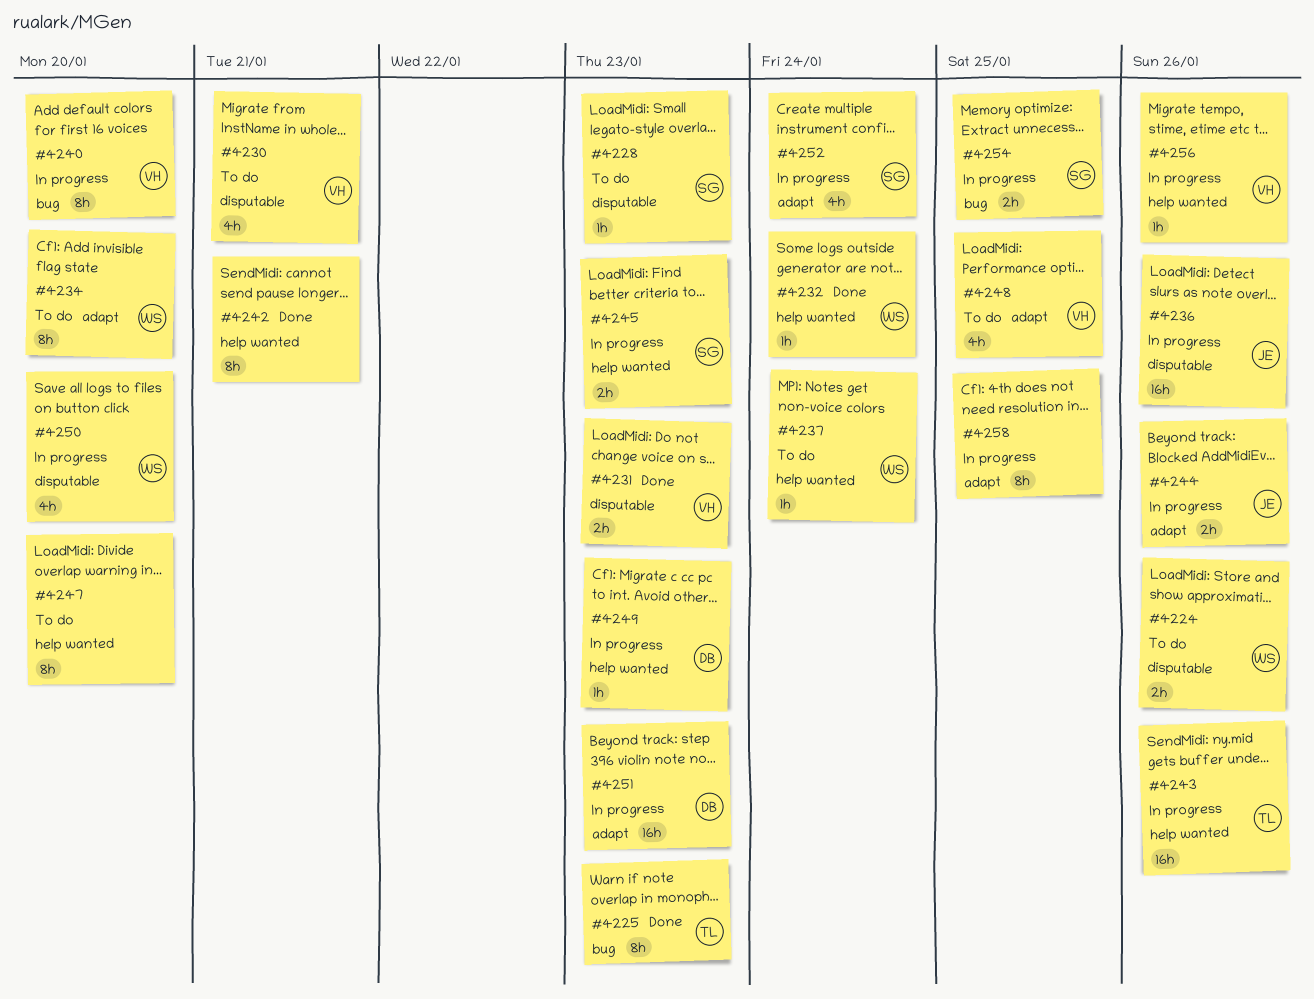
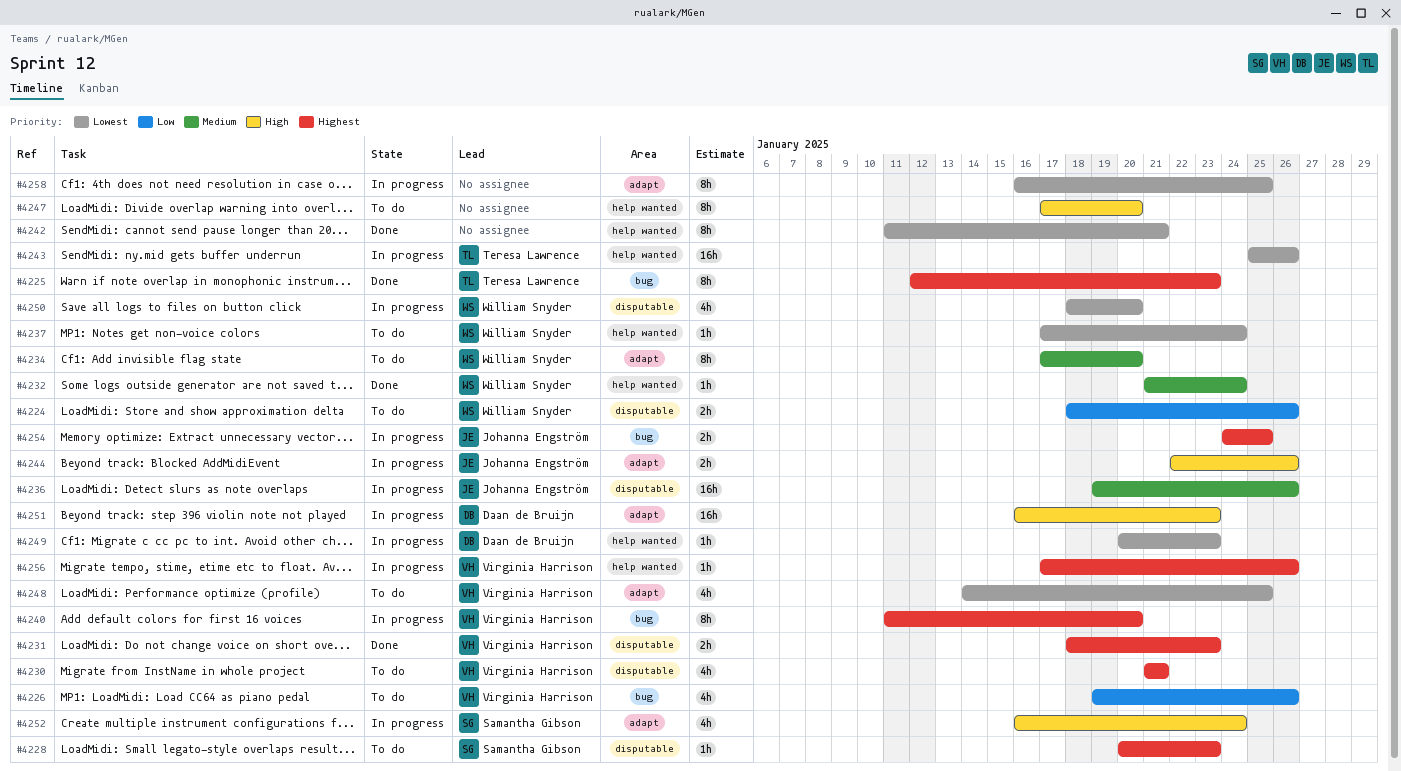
#4226: none -> present
#4245: present -> none
#4254, owner: Samantha Gibson -> Johanna Engström

